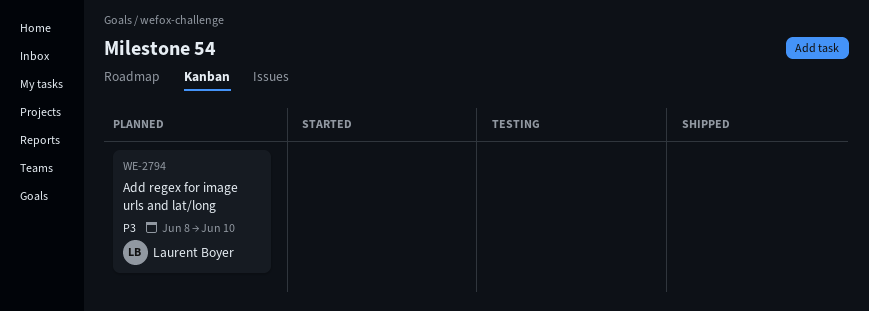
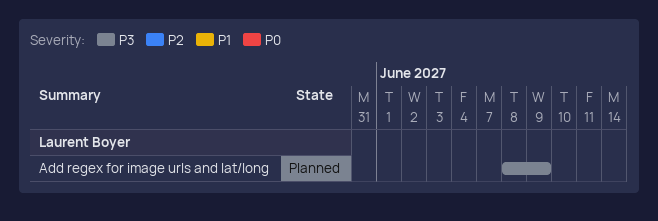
Add regex for image urls and lat/long, due: Jun 10 -> Jun 9

